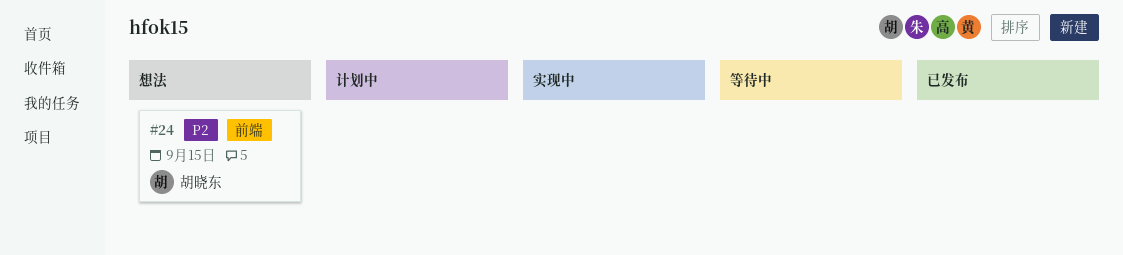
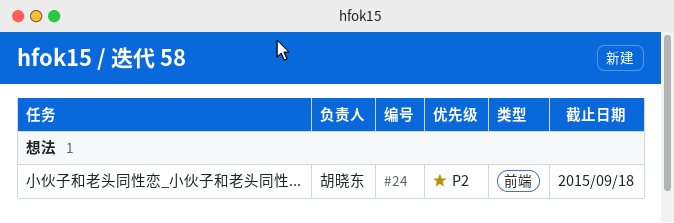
#24, due: Sep 15 -> Sep 18

